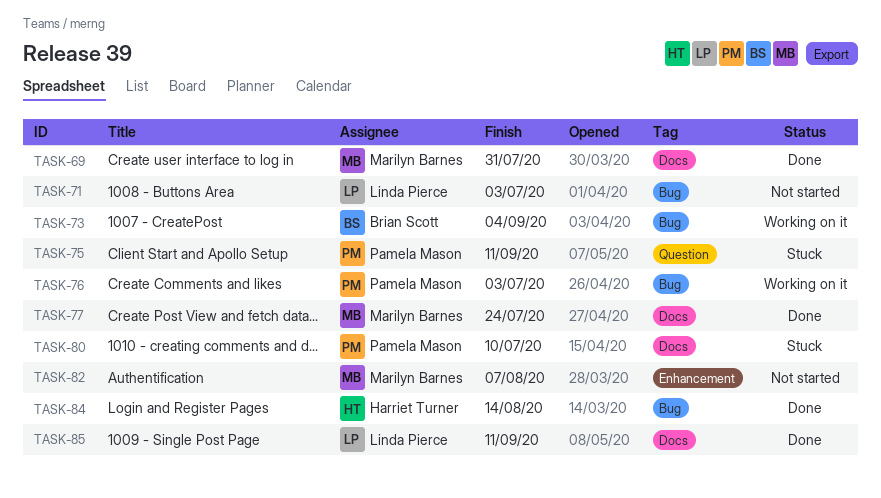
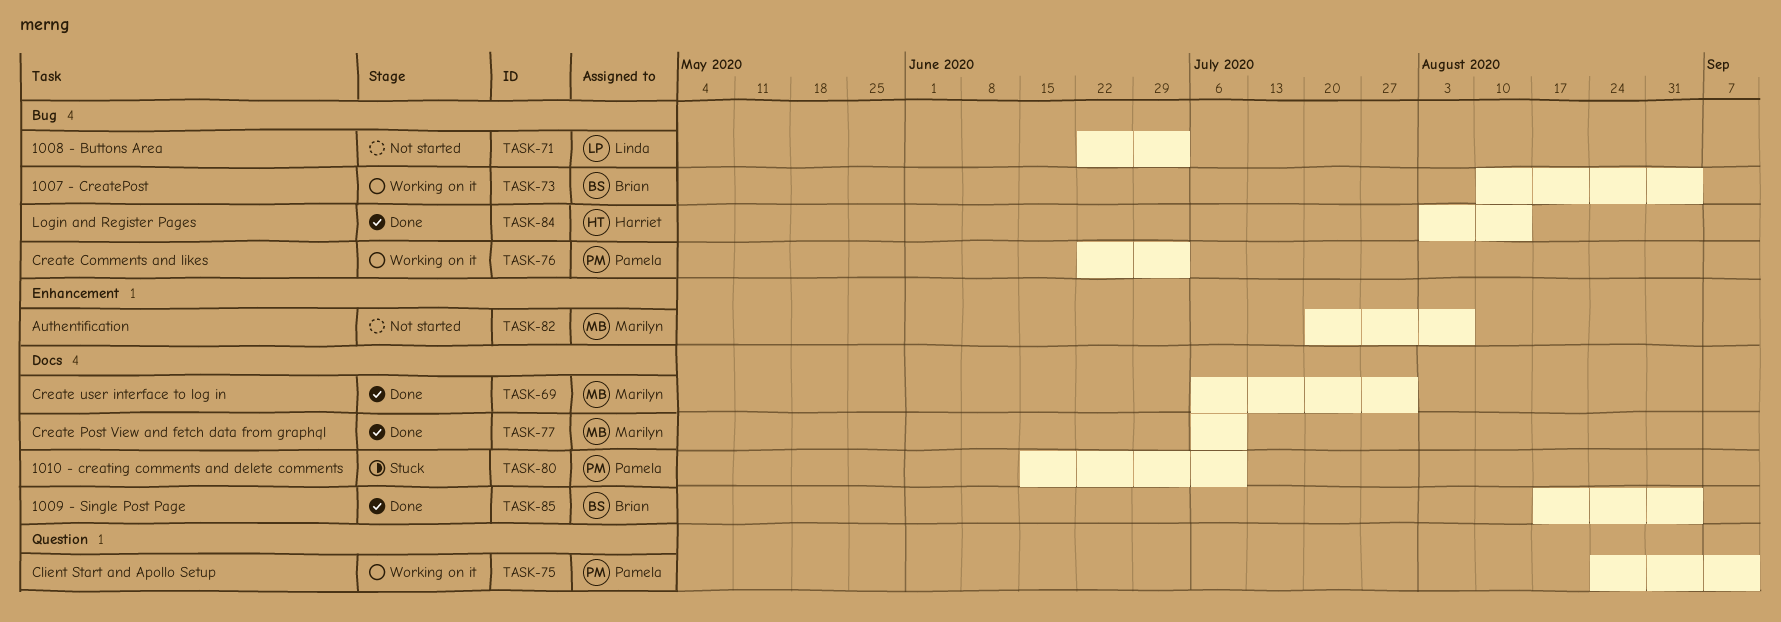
TASK-75, status: Stuck -> Working on it
TASK-77, due: Jul 24 -> Jul 10
TASK-85, owner: Linda Pierce -> Brian Scott
TASK-85, due: Sep 11 -> Sep 4

